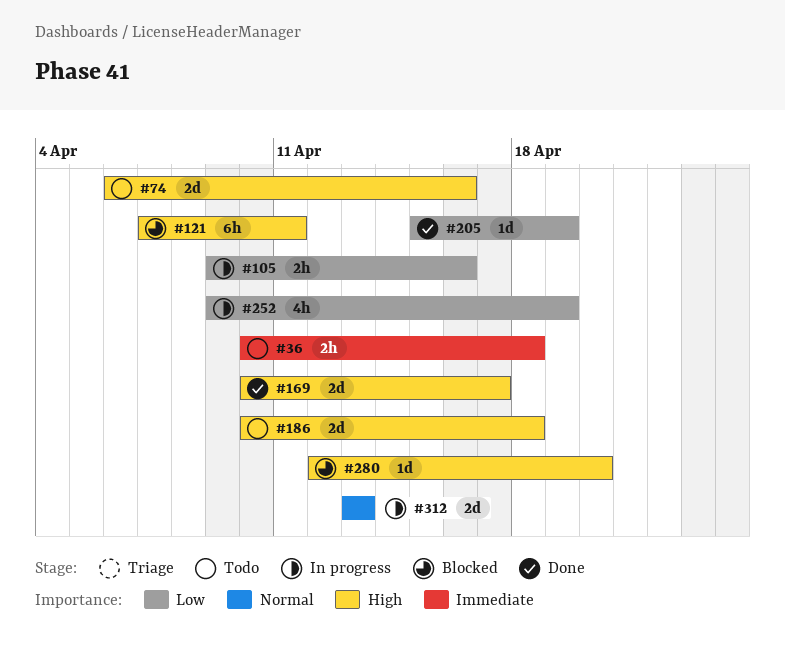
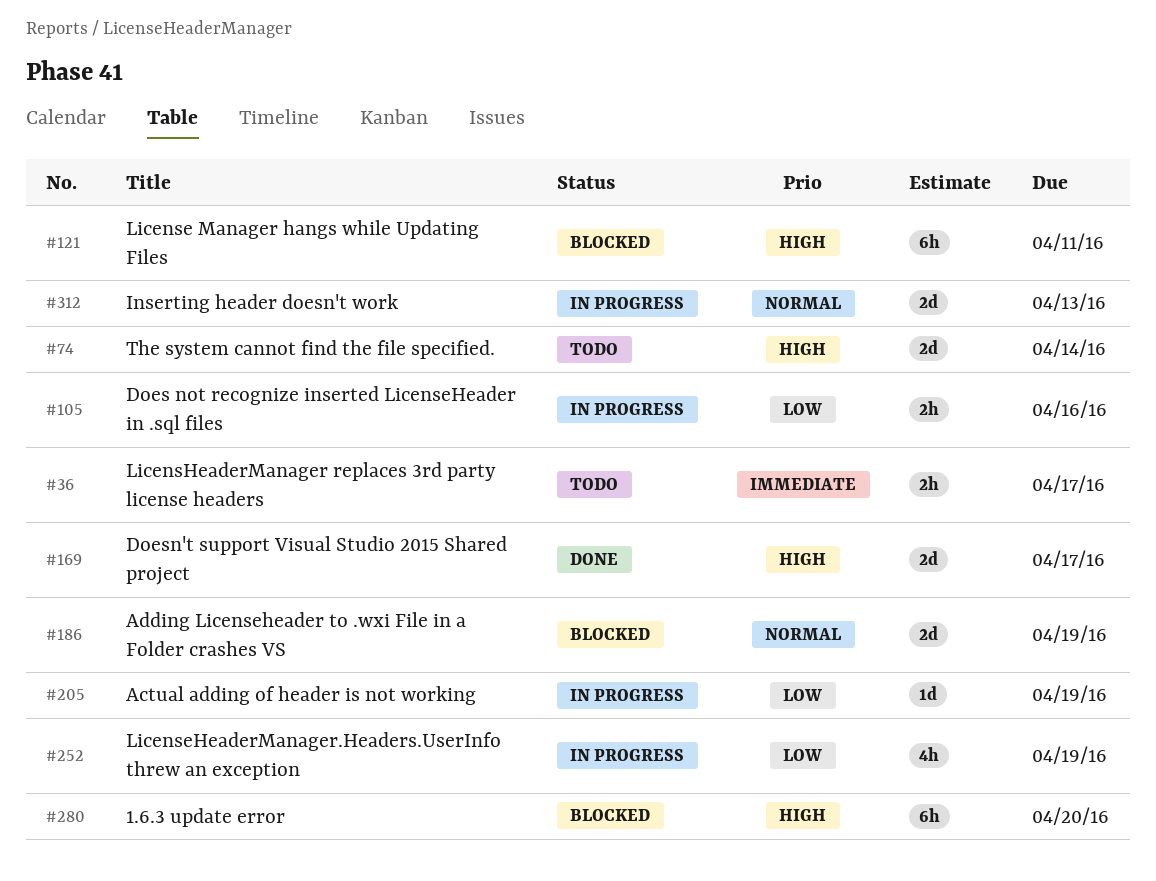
#36, due: Apr 18 -> Apr 17
#74, due: Apr 16 -> Apr 14
#186, status: Todo -> Blocked
#186, priority: High -> Normal
#186, due: Apr 18 -> Apr 19
#205, status: Done -> In progress
#280, estimate: 1d -> 6h

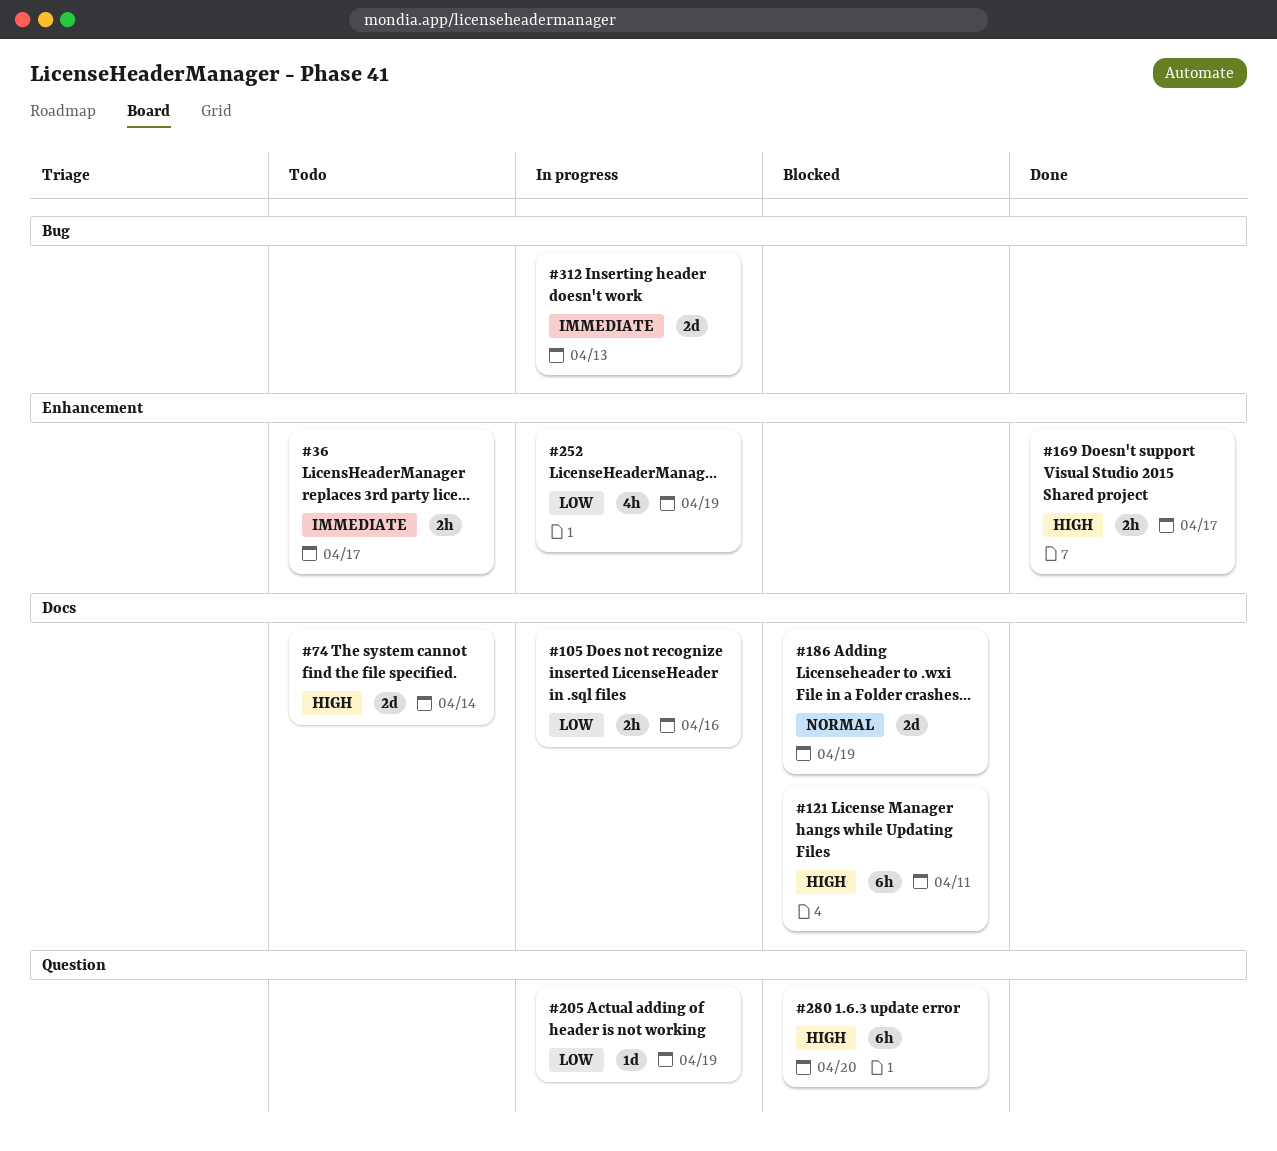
#169, estimate: 2d -> 2h
#312, priority: Normal -> Immediate

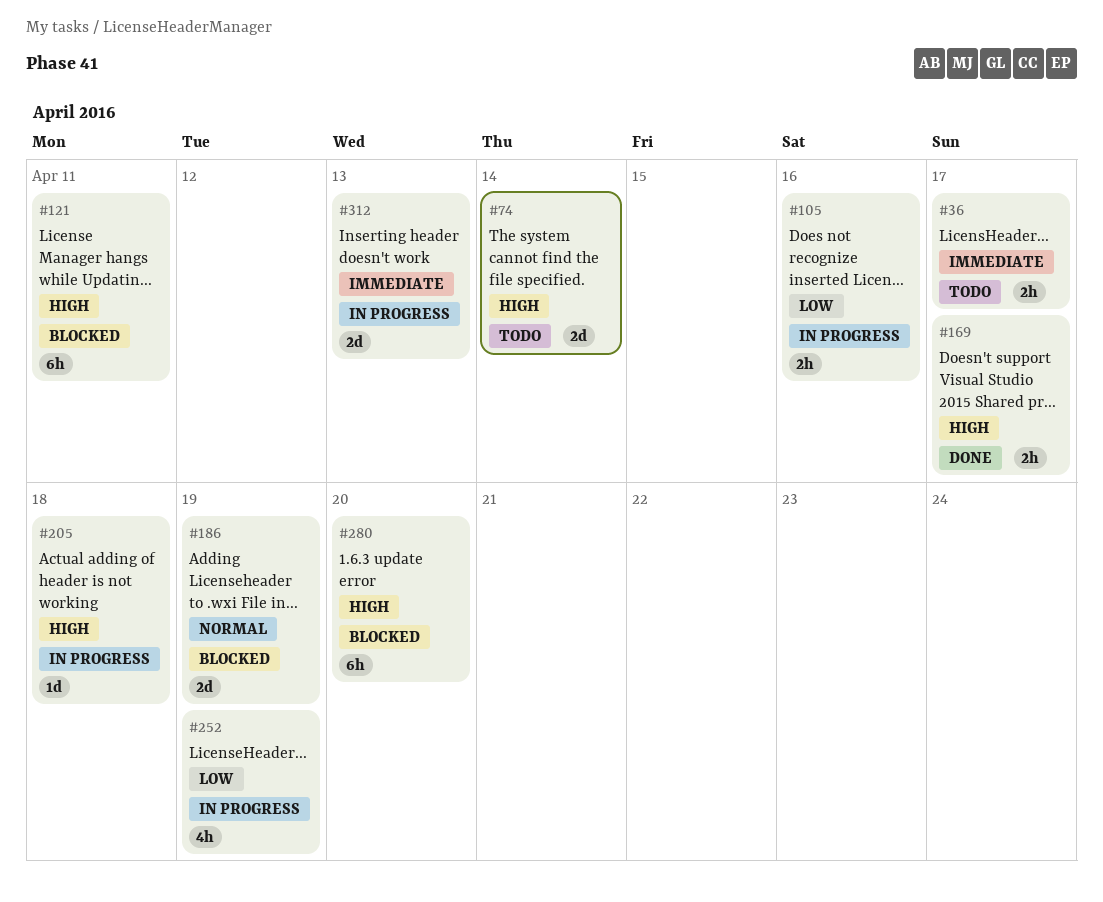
#205, priority: Low -> High
#205, due: Apr 19 -> Apr 18

